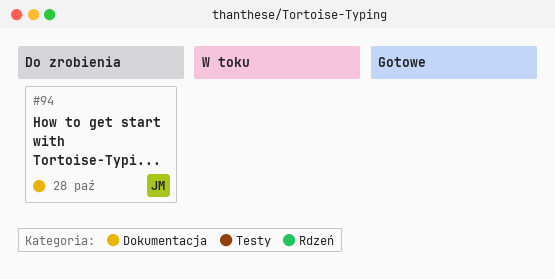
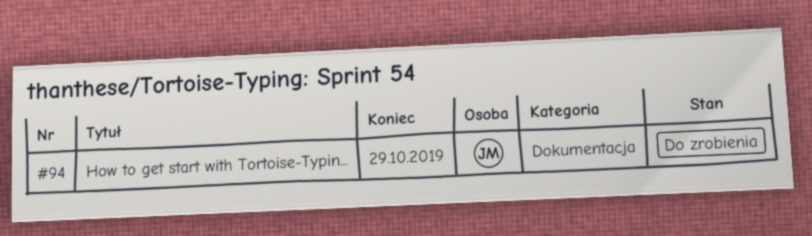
#94, due: Oct 28 -> Oct 29

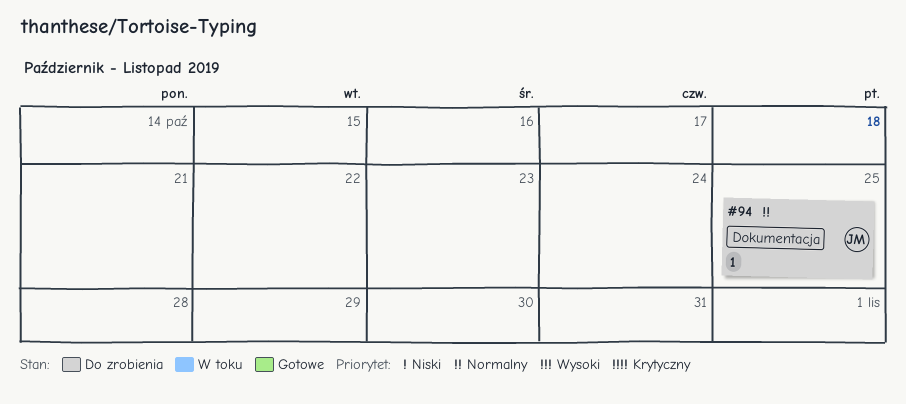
#94, due: Oct 29 -> Oct 25

